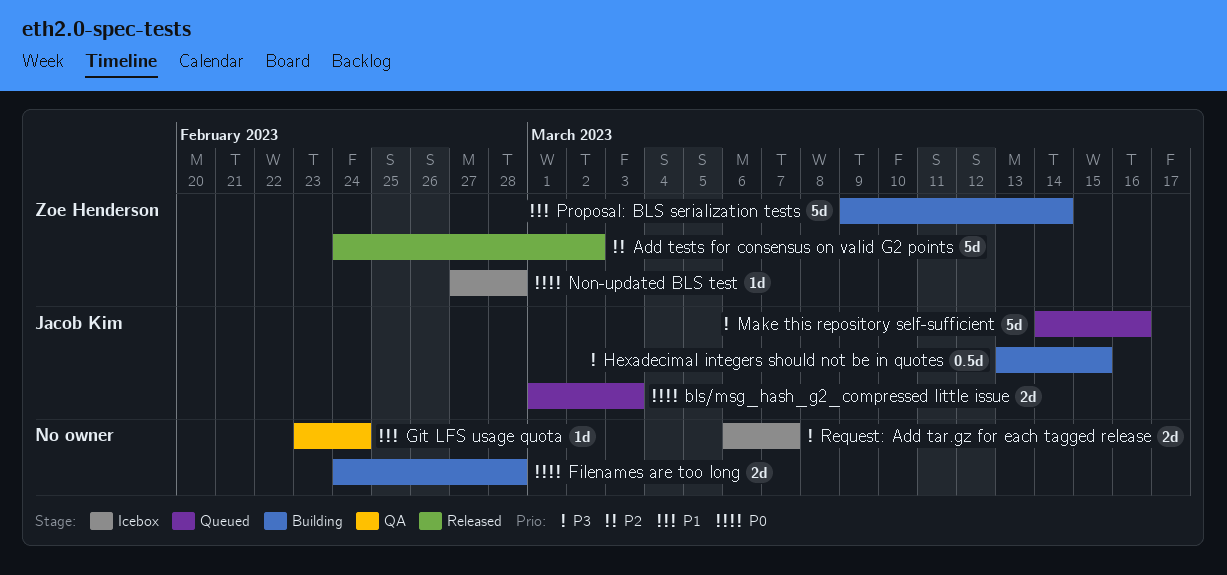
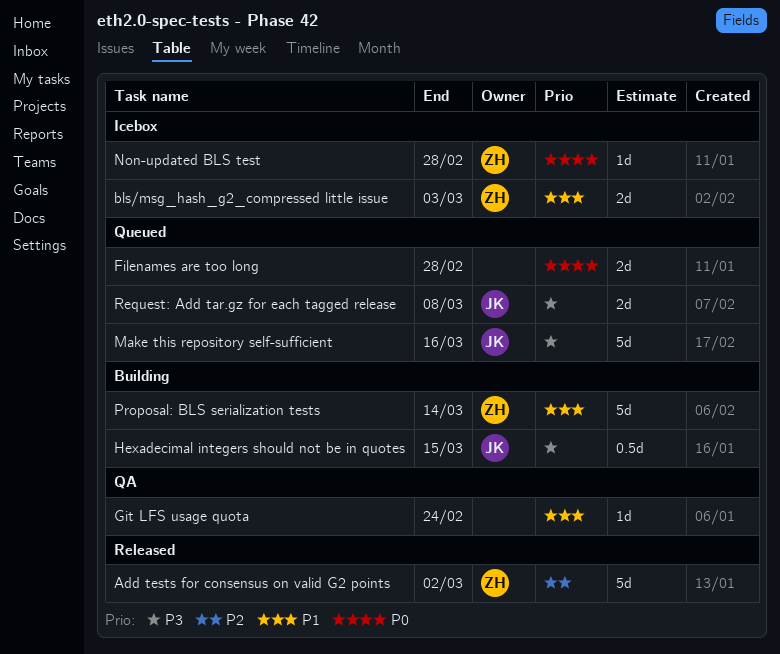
bls/msg_hash_g2_compressed little issue, status: Queued -> Icebox
bls/msg_hash_g2_compressed little issue, owner: Jacob Kim -> Zoe Henderson
bls/msg_hash_g2_compressed little issue, priority: P0 -> P1
Filenames are too long, status: Building -> Queued
Request: Add tar.gz for each tagged release, status: Icebox -> Queued
Request: Add tar.gz for each tagged release, owner: none -> Jacob Kim
Request: Add tar.gz for each tagged release, due: Mar 7 -> Mar 8

